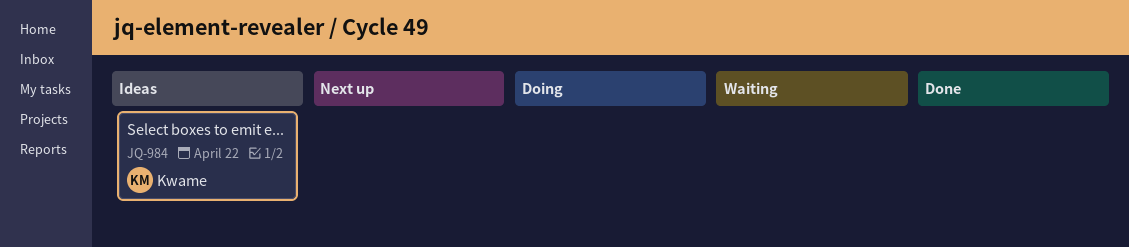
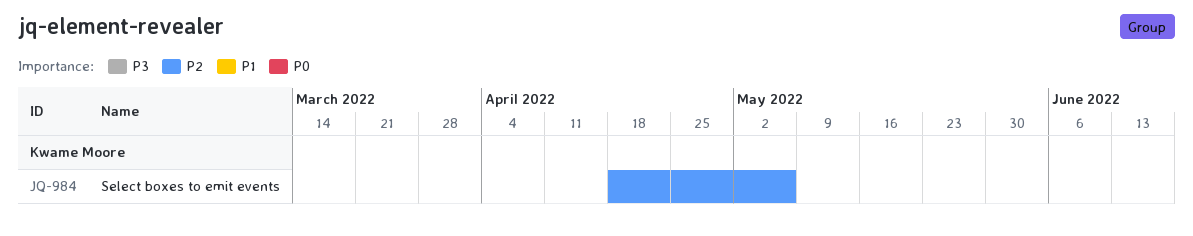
JQ-984, due: Apr 22 -> May 6

